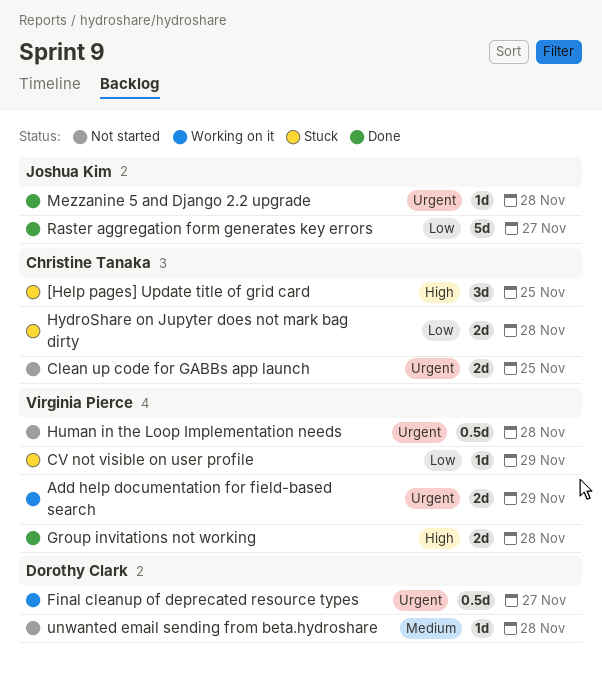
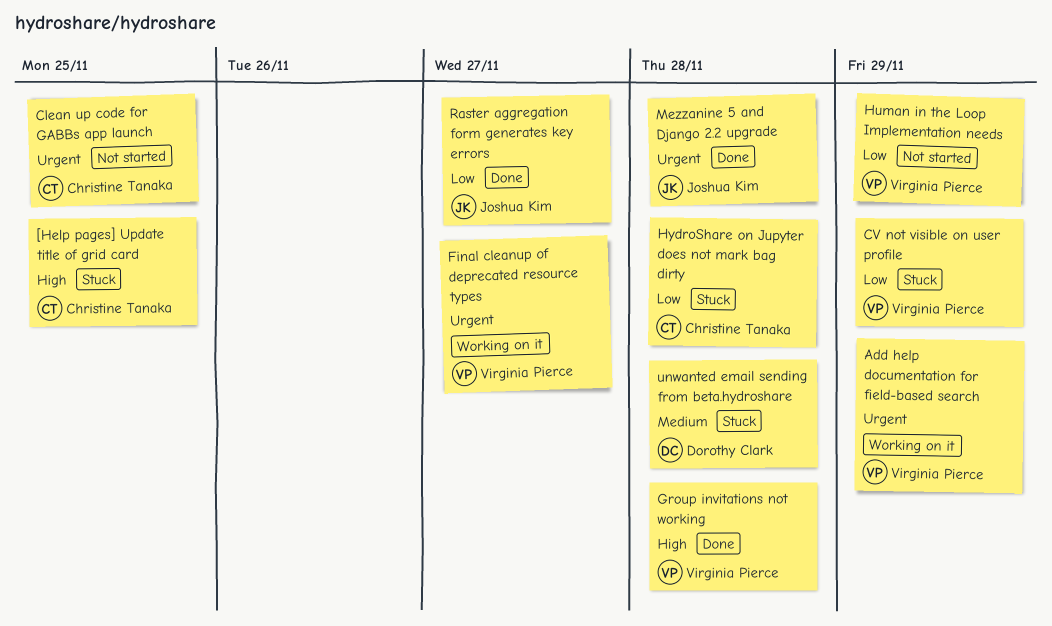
Final cleanup of deprecated resource types, owner: Dorothy Clark -> Virginia Pierce
Human in the Loop Implementation needs, priority: Urgent -> Low
Human in the Loop Implementation needs, due: Nov 28 -> Nov 29
unwanted email sending from beta.hydroshare, status: Not started -> Stuck

